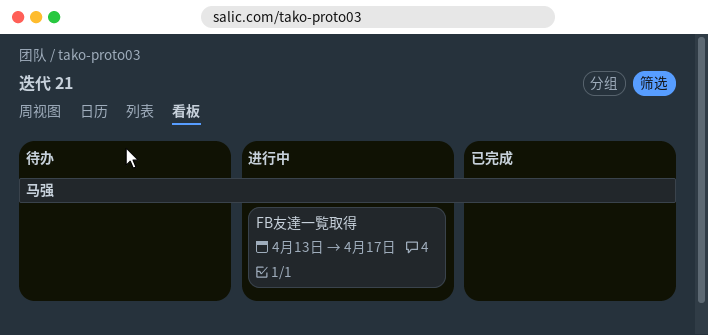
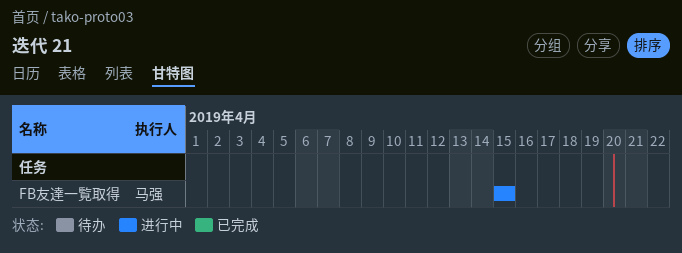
FB友達一覧取得, start: Apr 13 -> Apr 15
FB友達一覧取得, due: Apr 17 -> Apr 15

